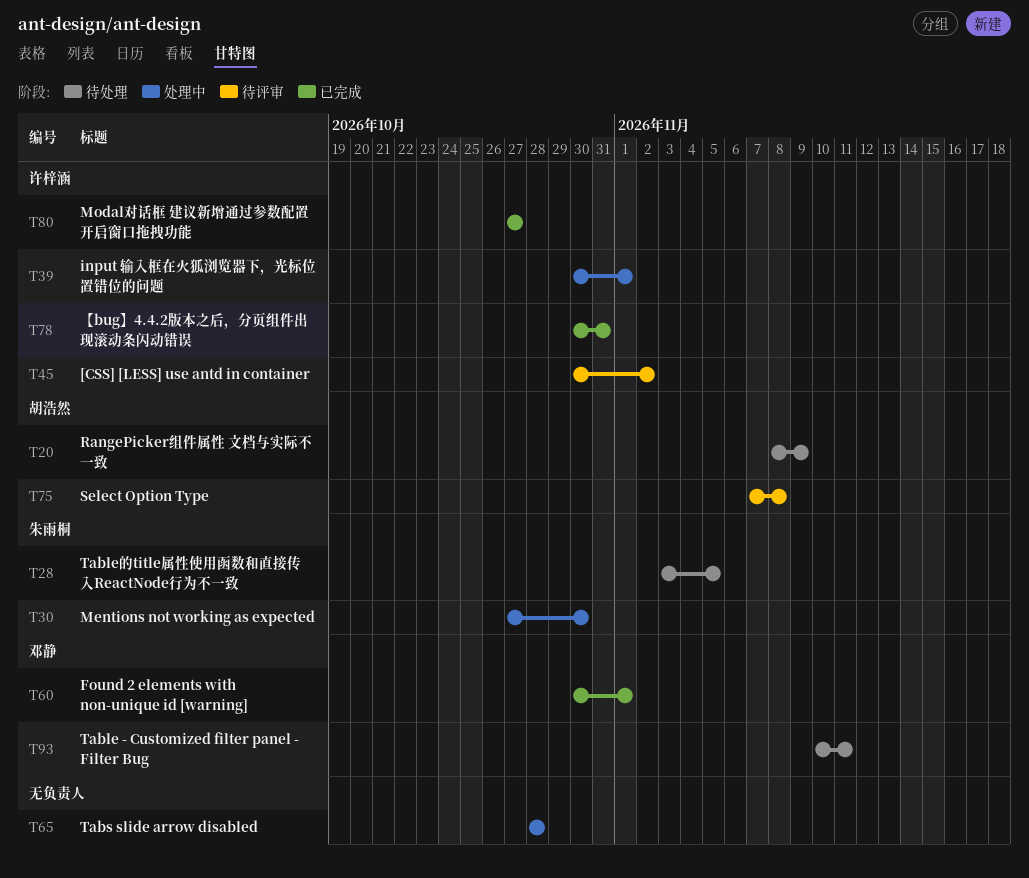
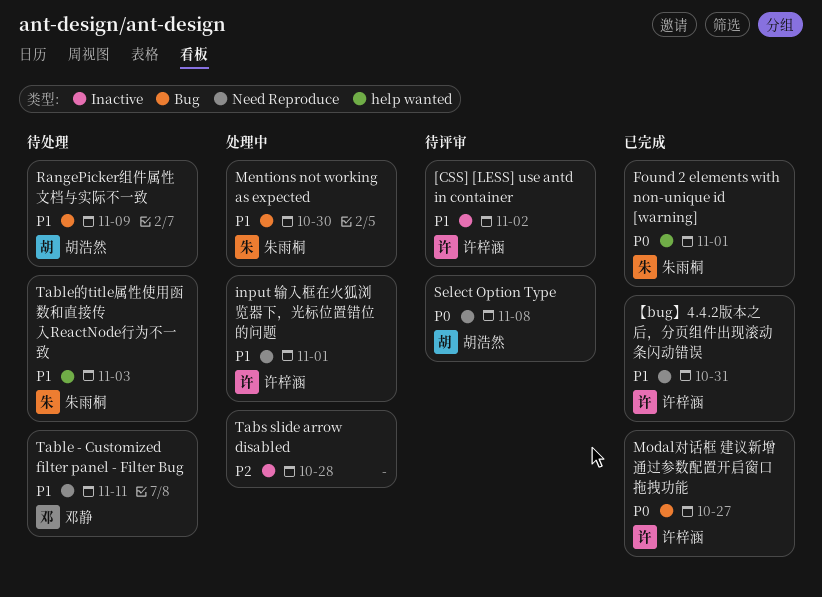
Found 2 elements with non-unique id [warning], owner: 邓静 -> 朱雨桐
Table的title属性使用函数和直接传入ReactNode行为不一致, due: Nov 5 -> Nov 3

